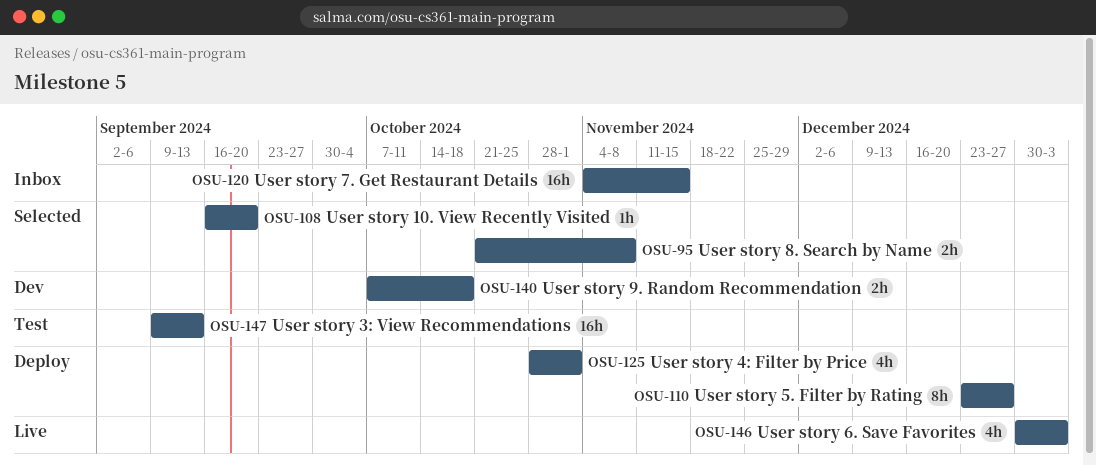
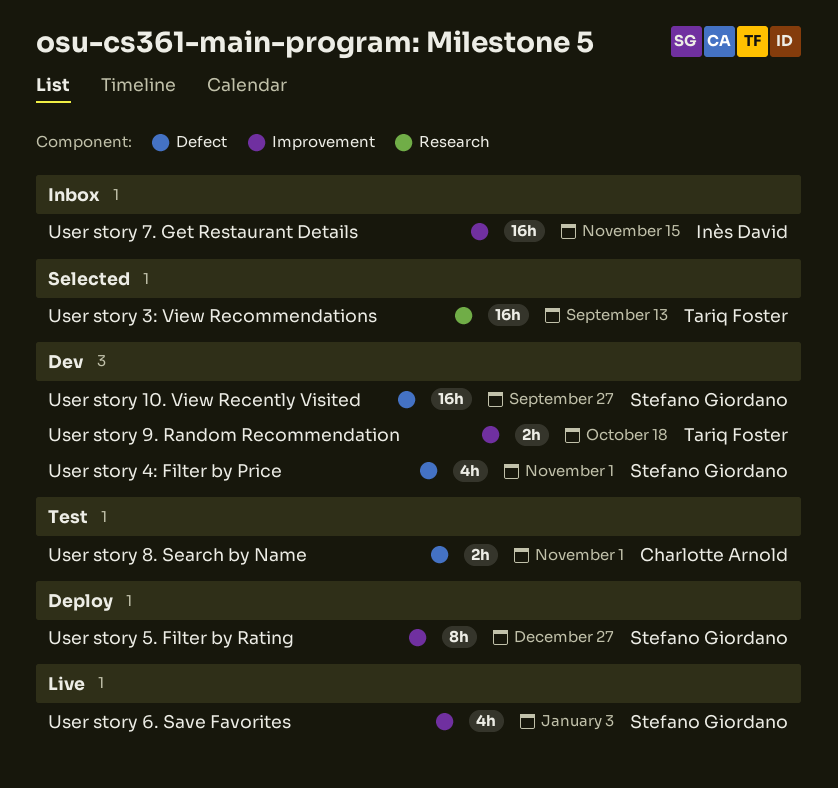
User story 10. View Recently Visited, status: Selected -> Dev
User story 10. View Recently Visited, estimate: 1h -> 16h
User story 10. View Recently Visited, due: Sep 20 -> Sep 27
User story 3: View Recommendations, status: Test -> Selected
User story 4: Filter by Price, status: Deploy -> Dev
User story 8. Search by Name, status: Selected -> Test
User story 8. Search by Name, due: Nov 8 -> Nov 1

